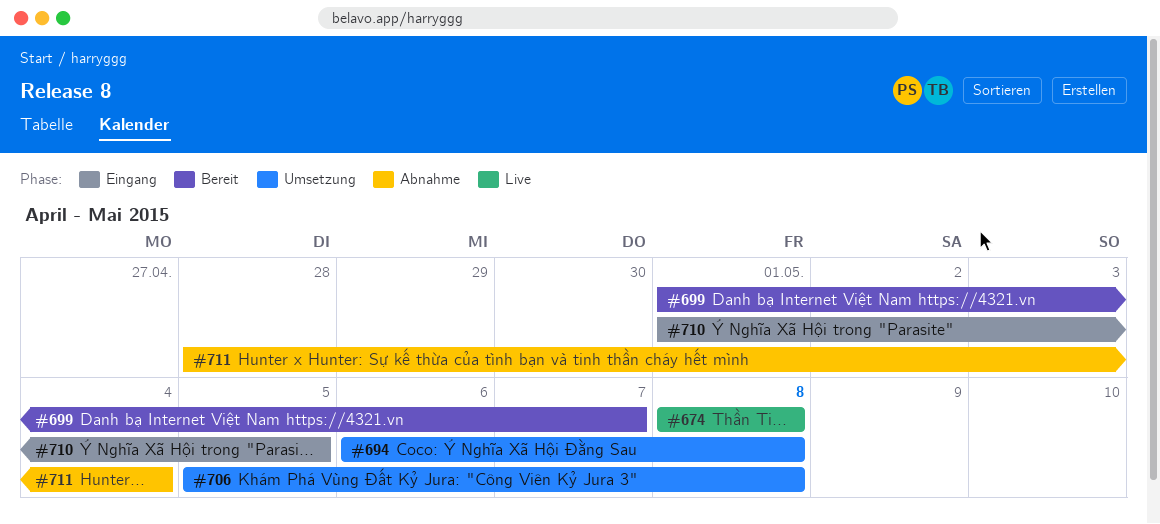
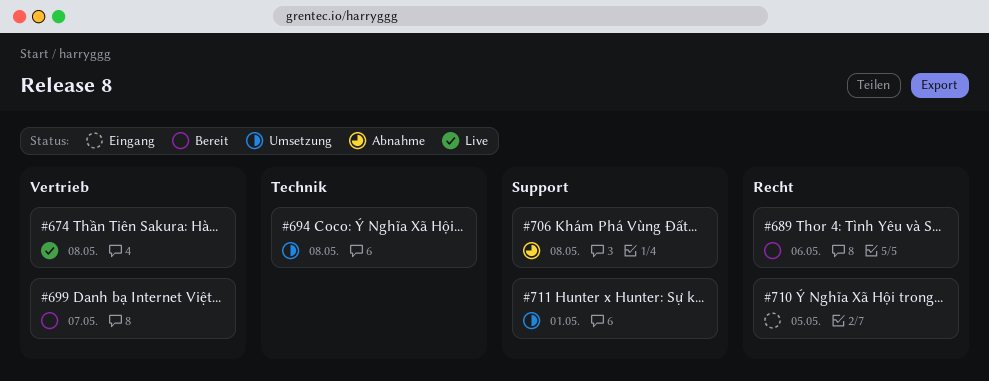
#689: none -> present
#706, status: Umsetzung -> Abnahme
#711, status: Abnahme -> Umsetzung
#711, due: May 4 -> May 1

